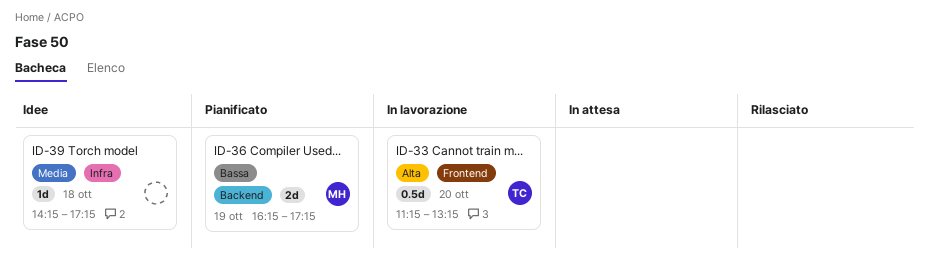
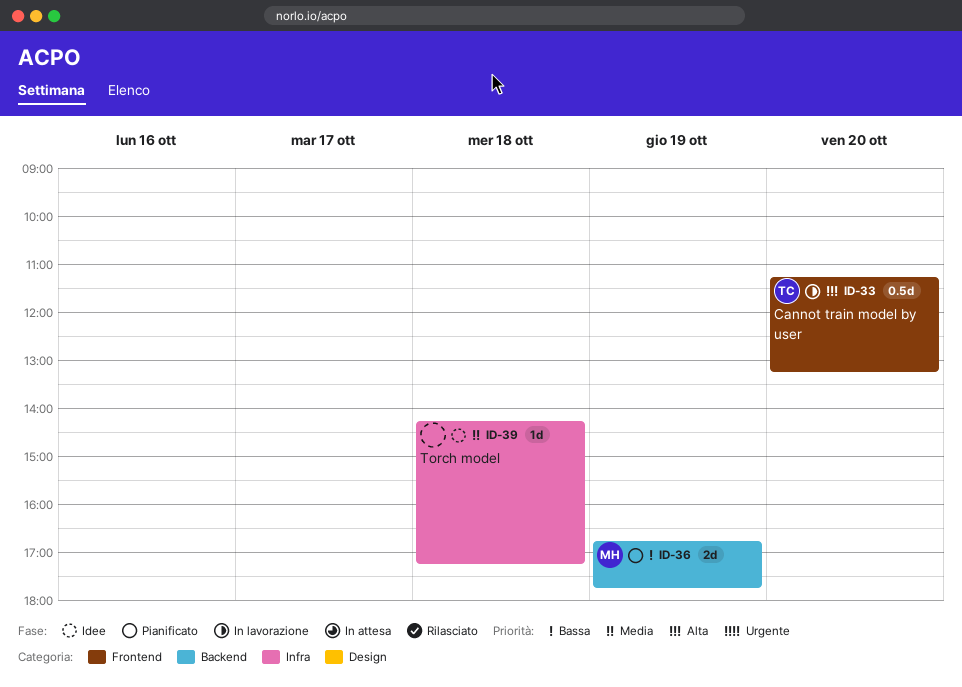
ID-36, begins: 16:15 -> 16:45
ID-36, ends: 17:15 -> 17:45

